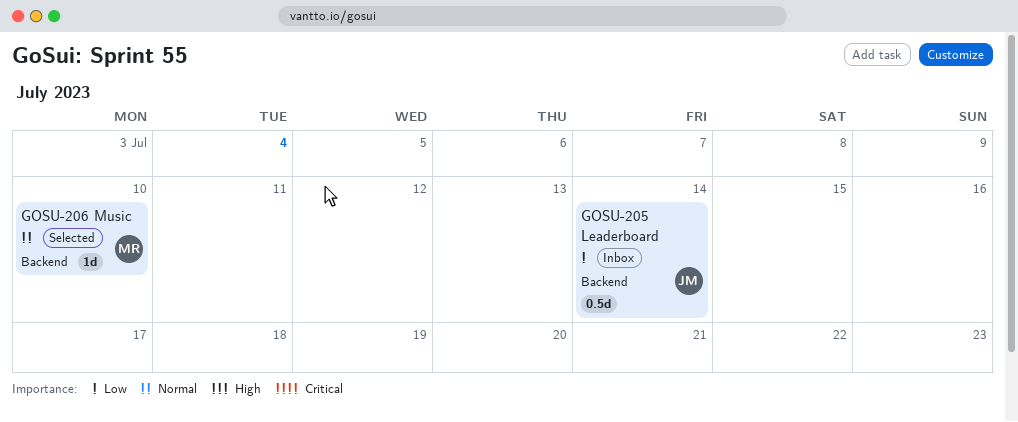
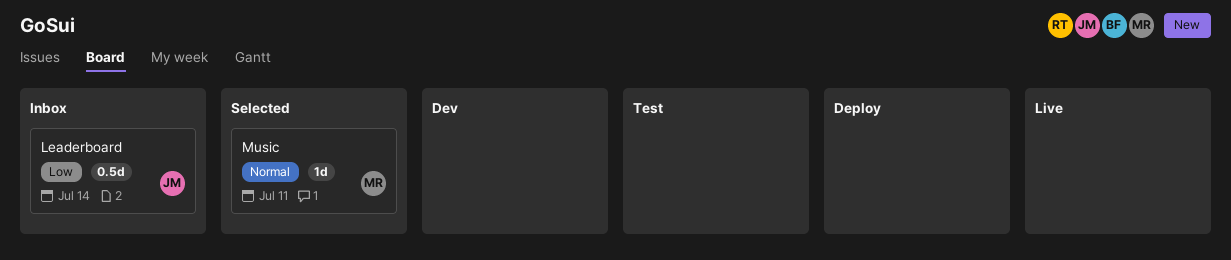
Music, due: Jul 10 -> Jul 11

